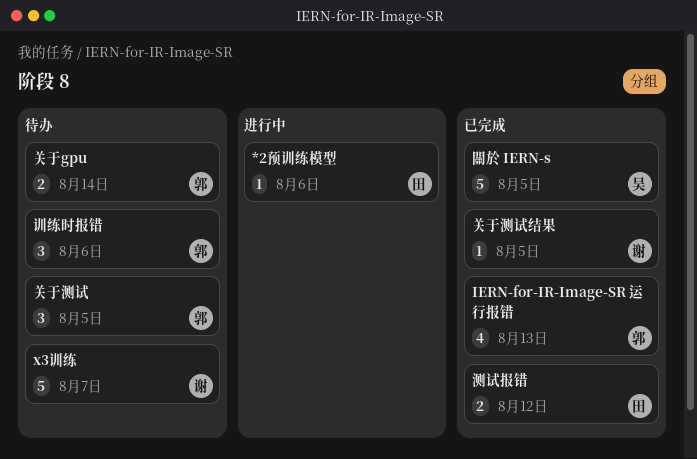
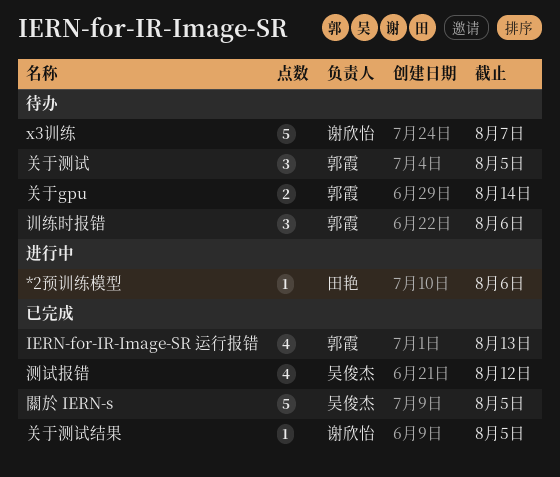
测试报错, owner: 田艳 -> 吴俊杰
测试报错, estimate: 2 -> 4

